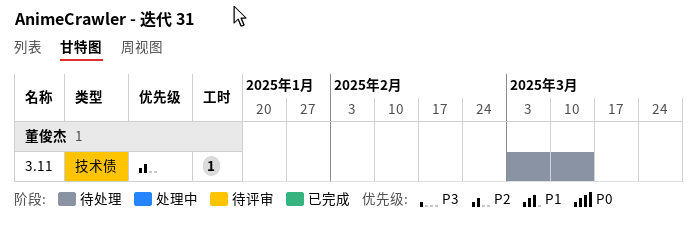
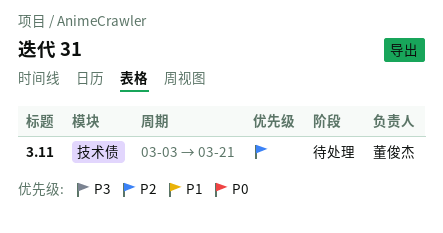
3.11, due: Mar 14 -> Mar 21

